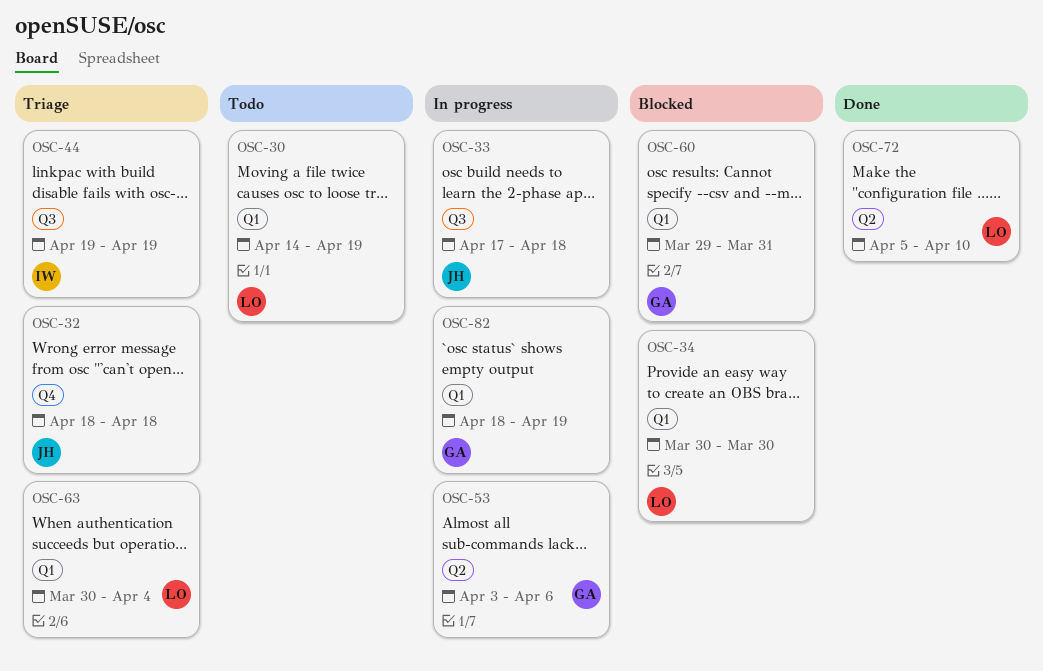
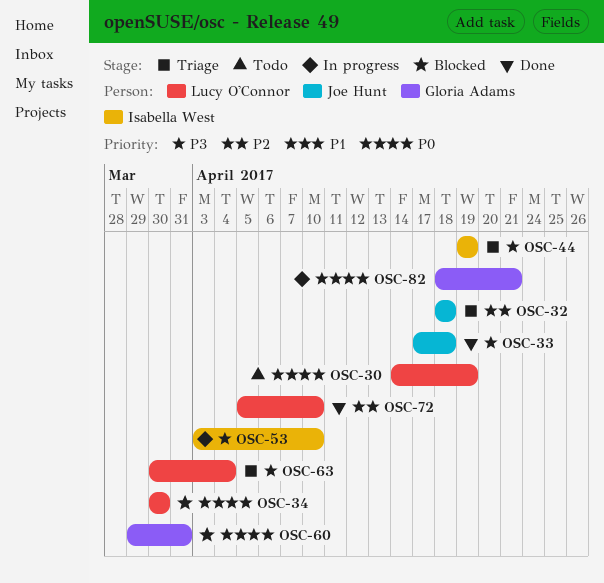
OSC-33, status: In progress -> Done
OSC-53, owner: Gloria Adams -> Isabella West
OSC-53, due: Apr 6 -> Apr 10
OSC-82, due: Apr 19 -> Apr 21

